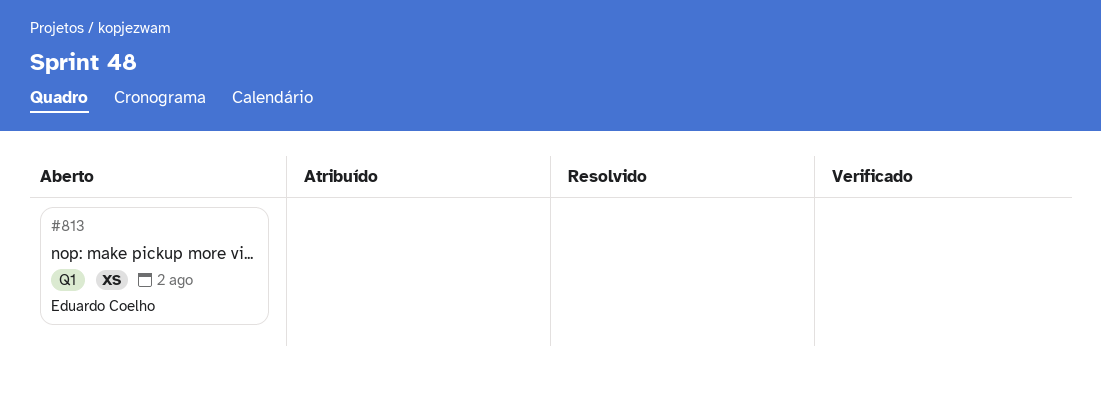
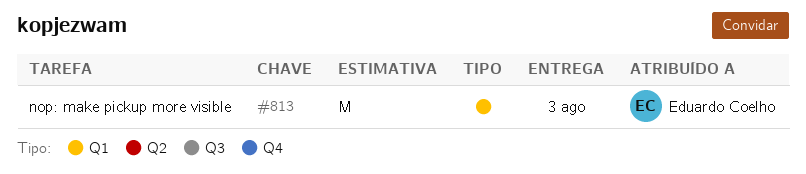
#813, estimate: XS -> M
#813, due: Aug 2 -> Aug 3

